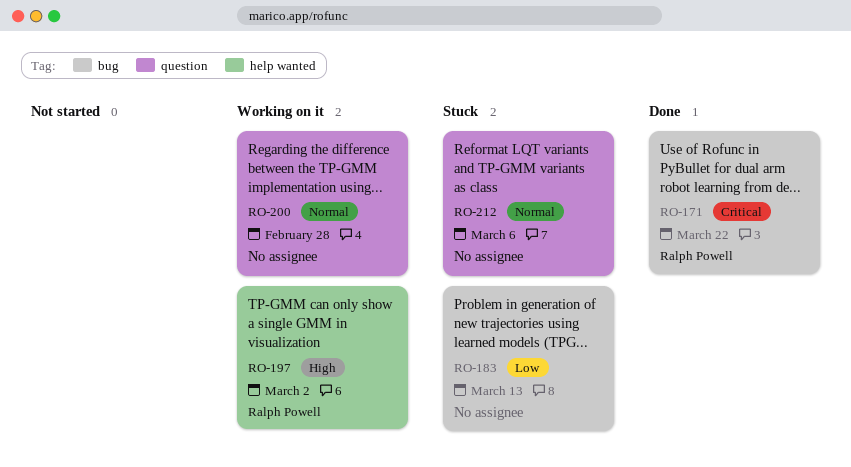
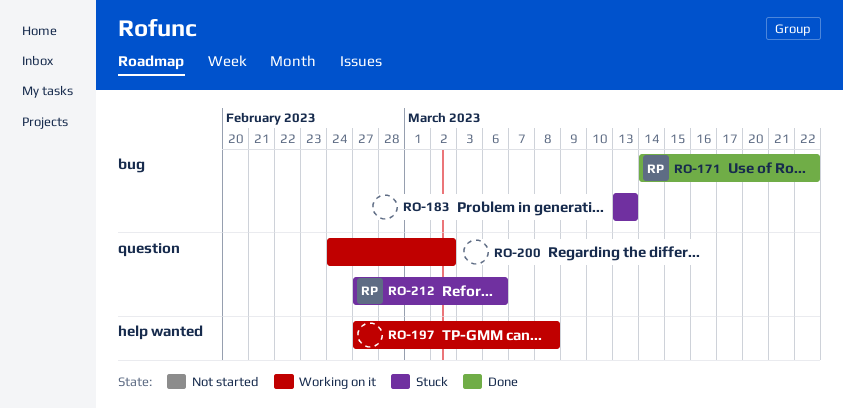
RO-197, owner: Ralph Powell -> none
RO-197, due: Mar 2 -> Mar 8
RO-200, due: Feb 28 -> Mar 2
RO-212, owner: none -> Ralph Powell

